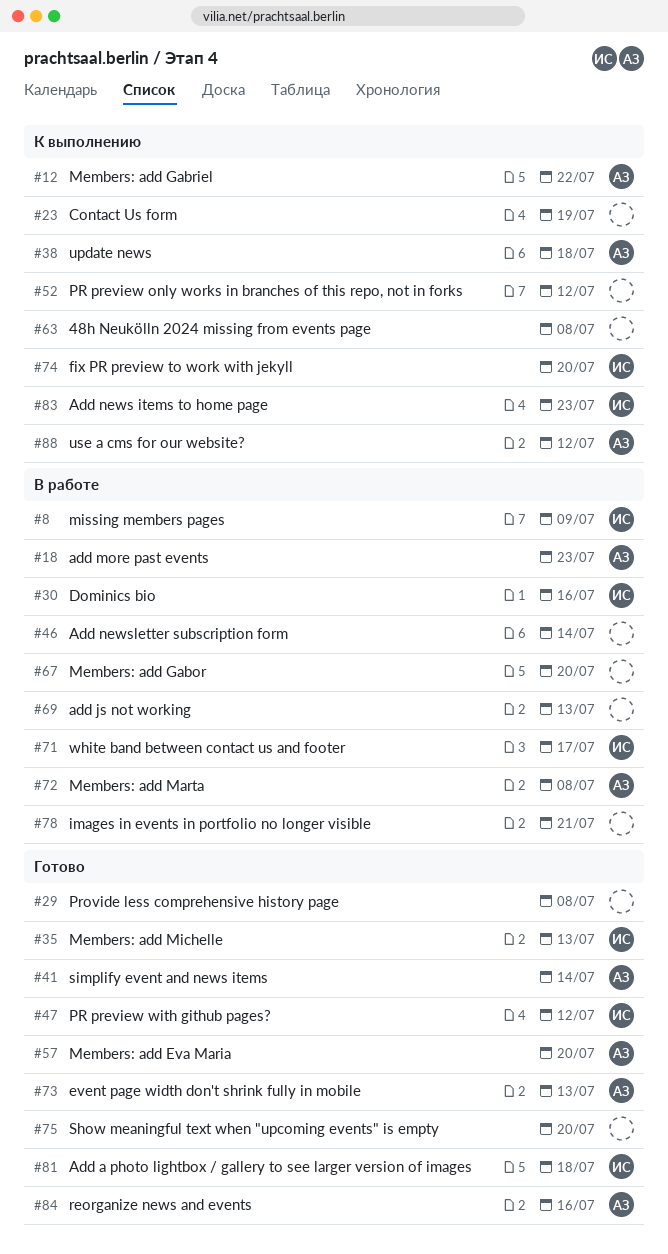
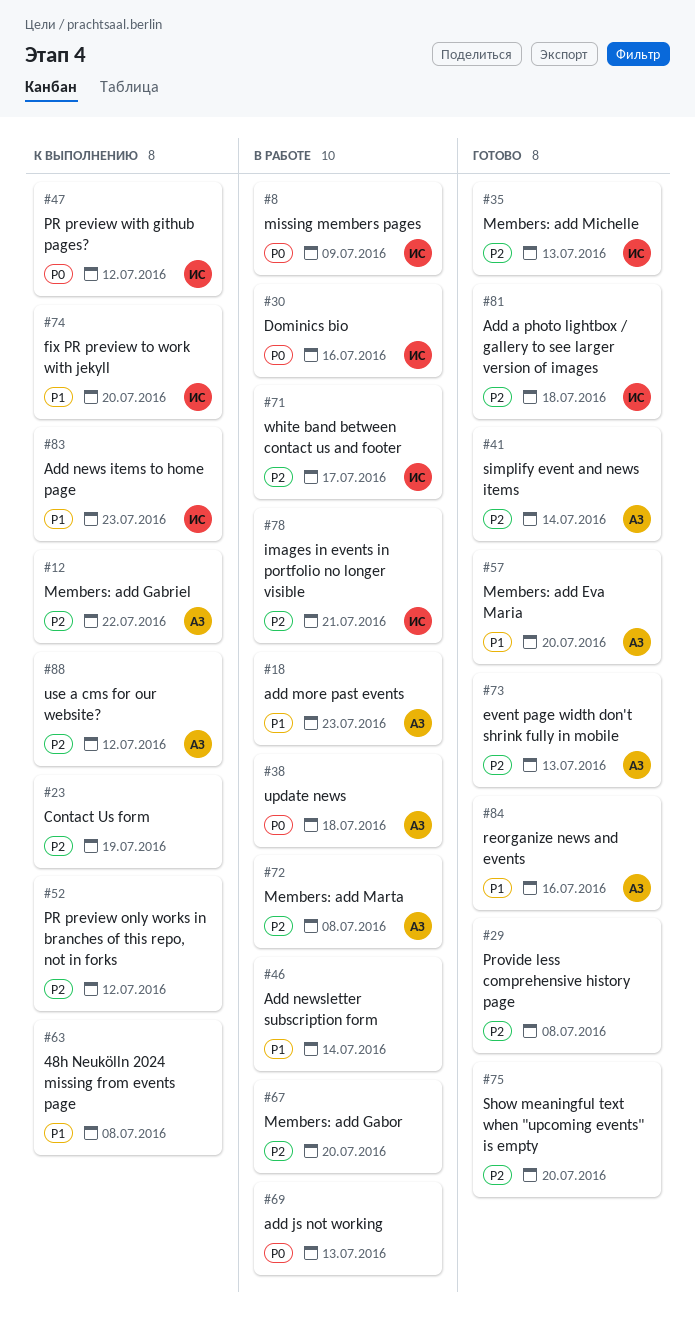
#38, status: К выполнению -> В работе
#47, status: Готово -> К выполнению
#78, owner: none -> ИС

